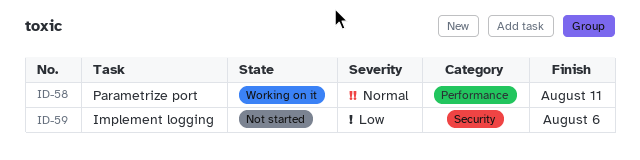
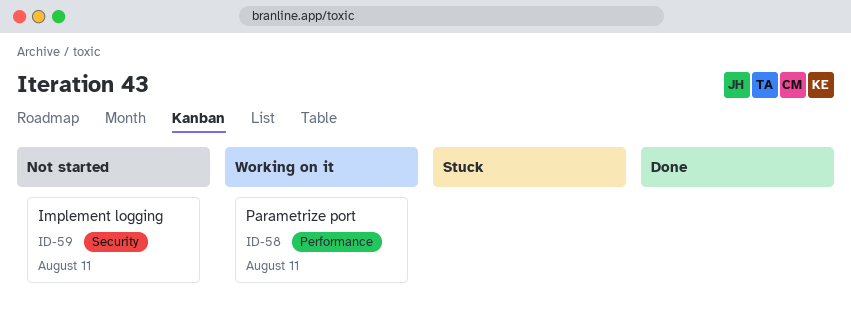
ID-59, due: Aug 6 -> Aug 11

